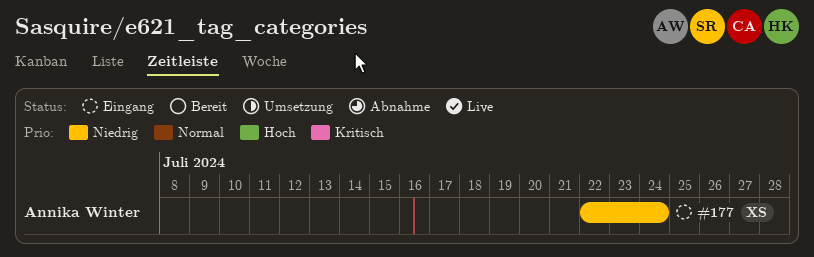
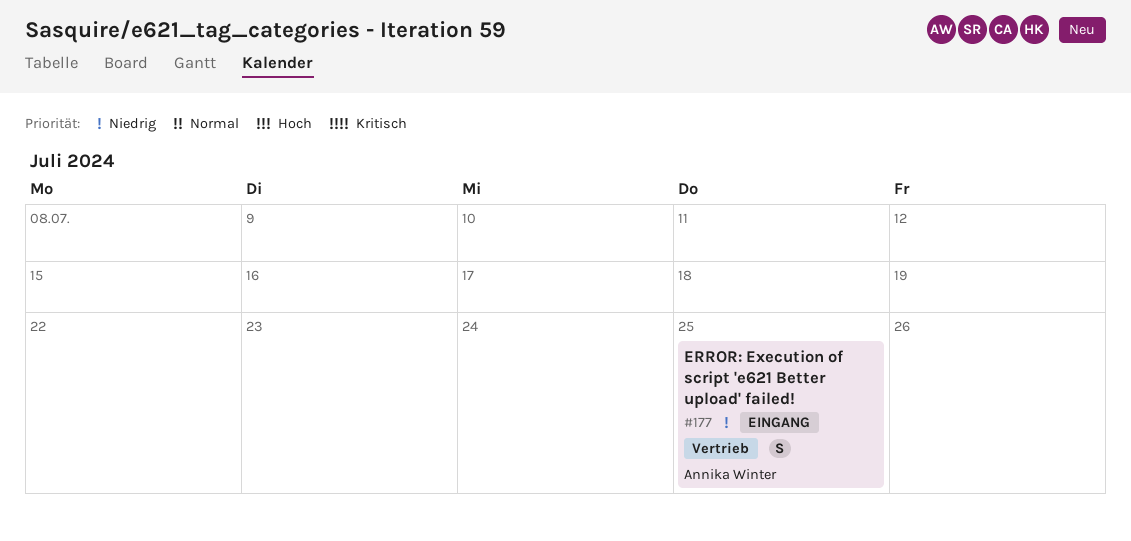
#177, estimate: XS -> S
#177, due: Jul 24 -> Jul 25

